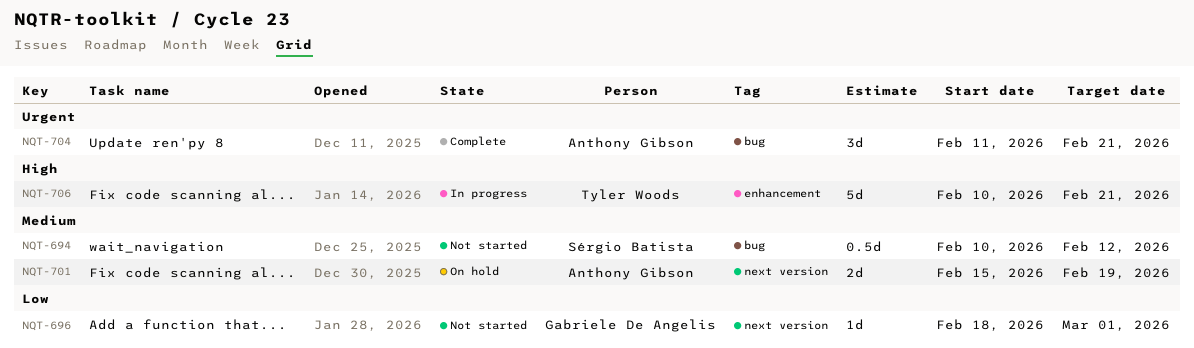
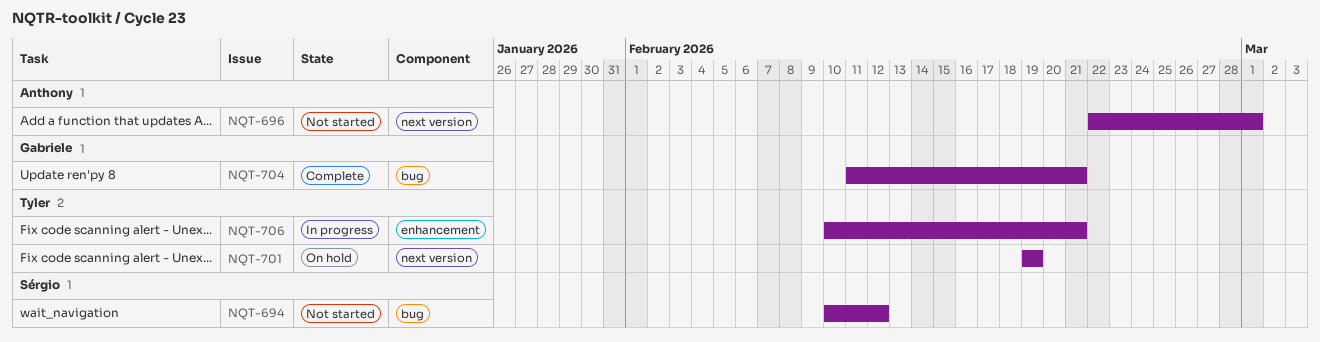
NQT-696, owner: Gabriele De Angelis -> Anthony Gibson
NQT-696, start: Feb 18 -> Feb 22
NQT-701, owner: Anthony Gibson -> Tyler Woods
NQT-701, start: Feb 15 -> Feb 19
NQT-704, owner: Anthony Gibson -> Gabriele De Angelis

